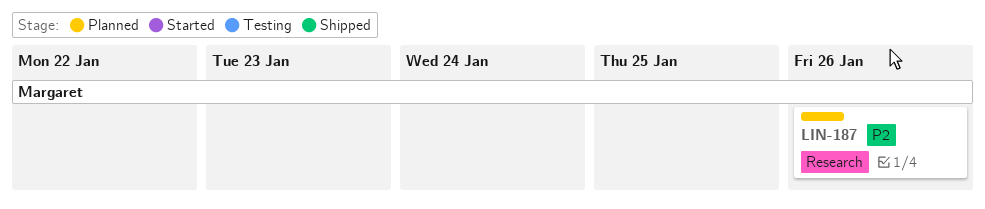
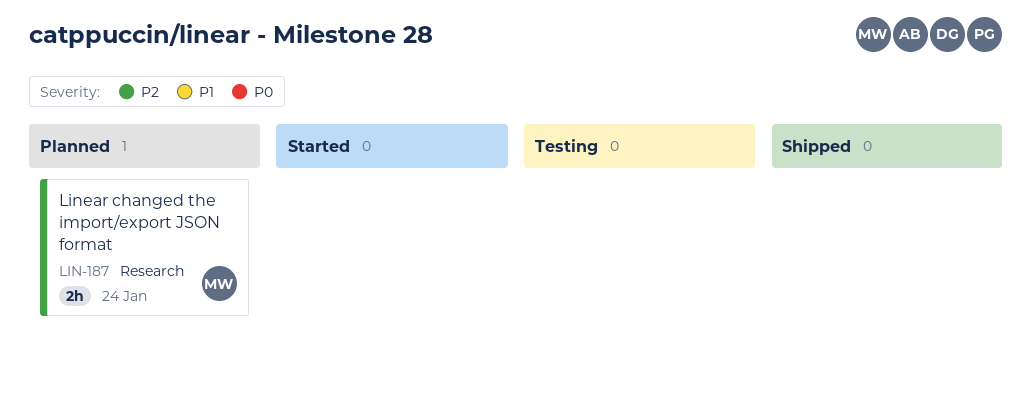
LIN-187, due: Jan 26 -> Jan 24

